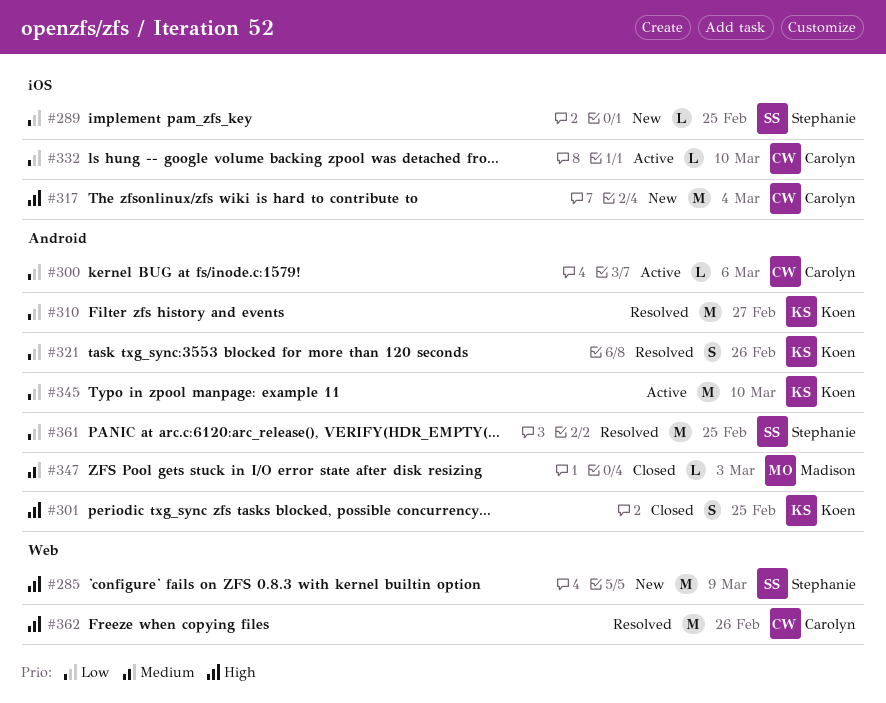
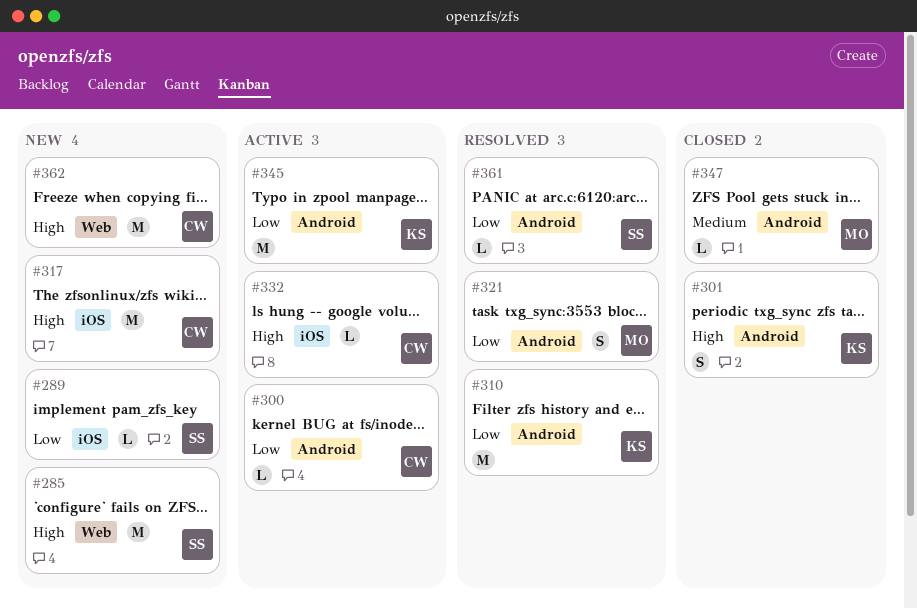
#321, owner: Koen -> Madison
#332, priority: Low -> High
#361, estimate: M -> L
#362, status: Resolved -> New

